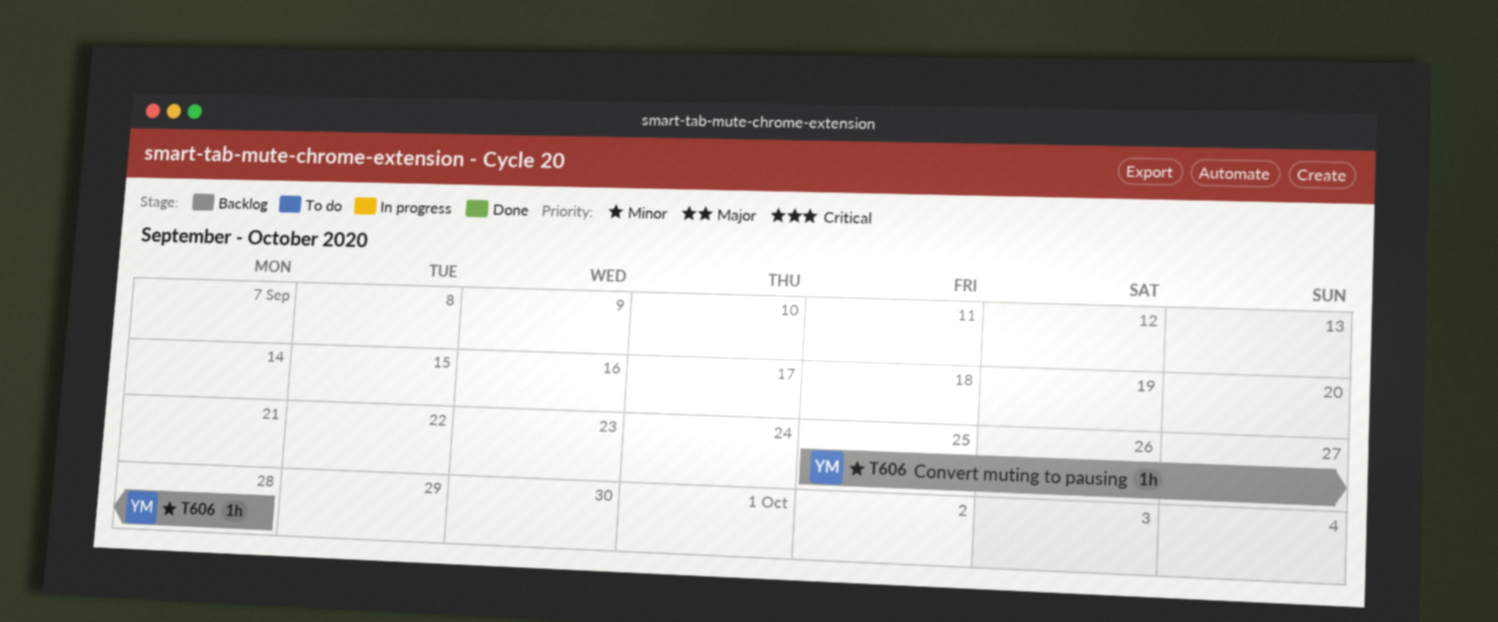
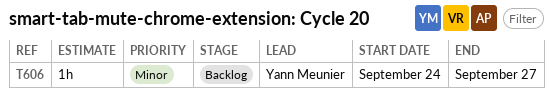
T606, start: Sep 25 -> Sep 24
T606, due: Sep 28 -> Sep 27

